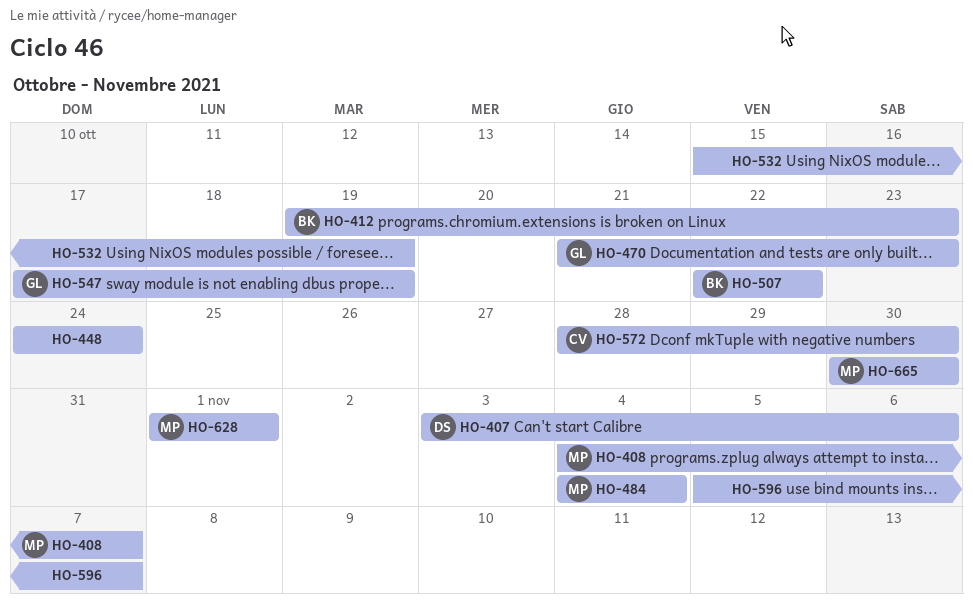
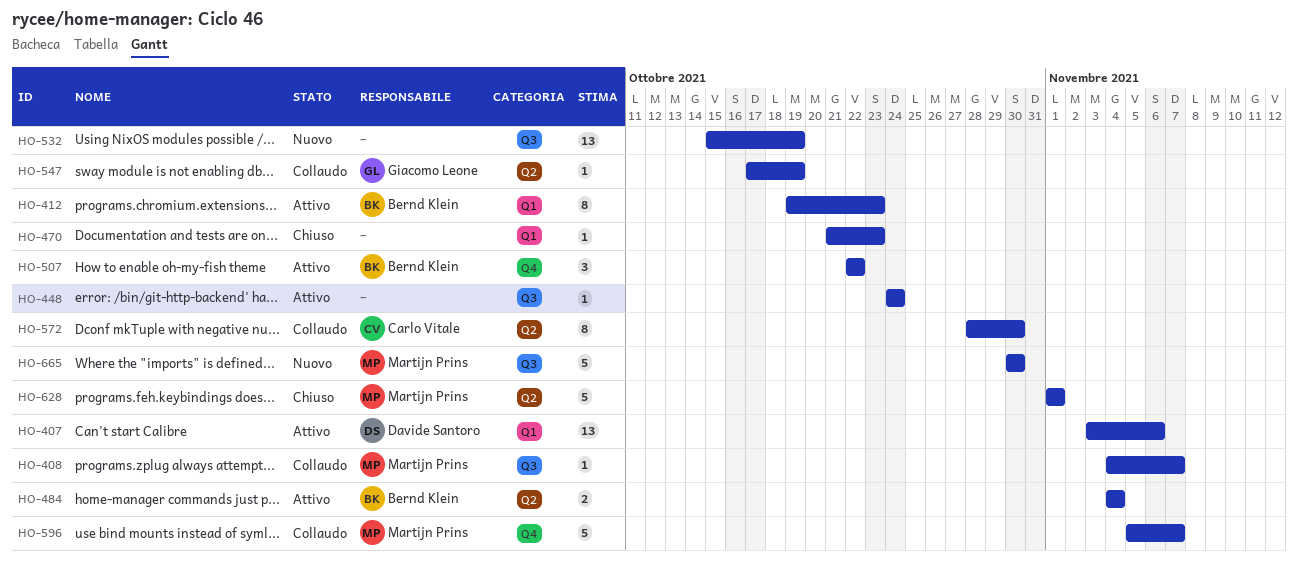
HO-470, owner: Giacomo Leone -> none
HO-484, owner: Martijn Prins -> Bernd Klein
HO-596, owner: none -> Martijn Prins

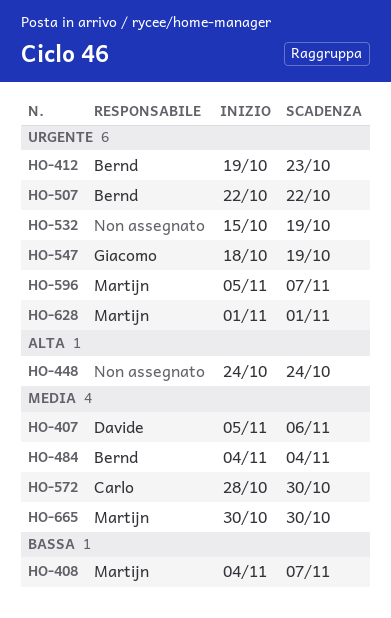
HO-407, start: Nov 3 -> Nov 5
HO-470: present -> none
HO-547, start: Oct 17 -> Oct 18

